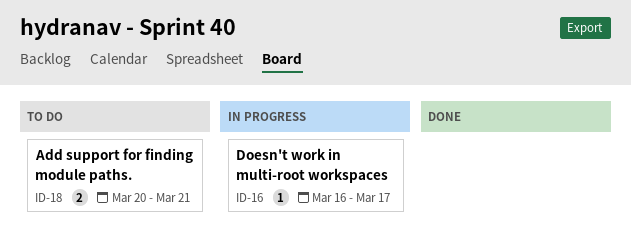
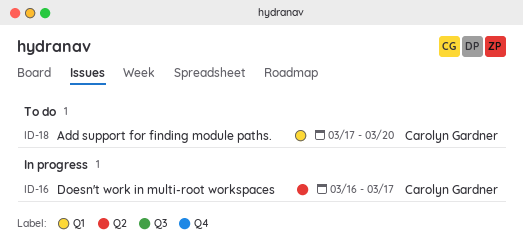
ID-18, start: Mar 20 -> Mar 17
ID-18, due: Mar 21 -> Mar 20

